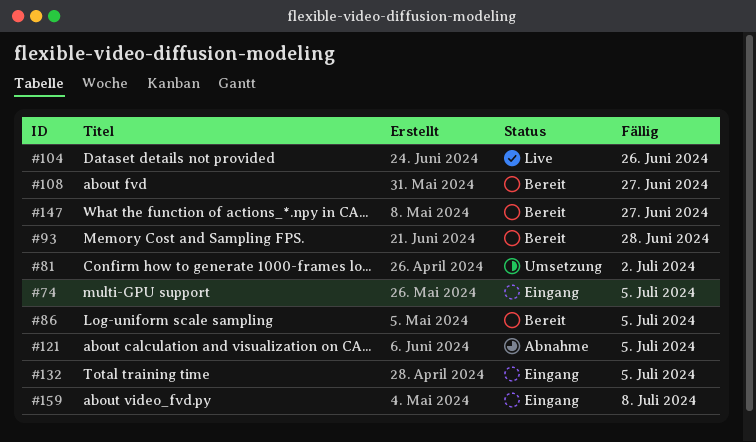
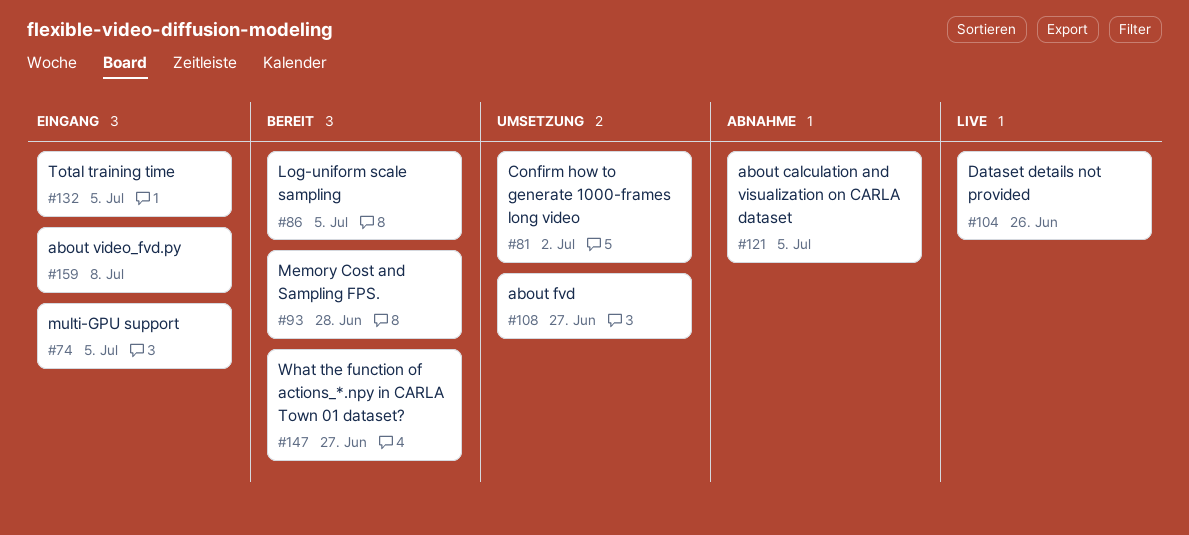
#108, status: Bereit -> Umsetzung

